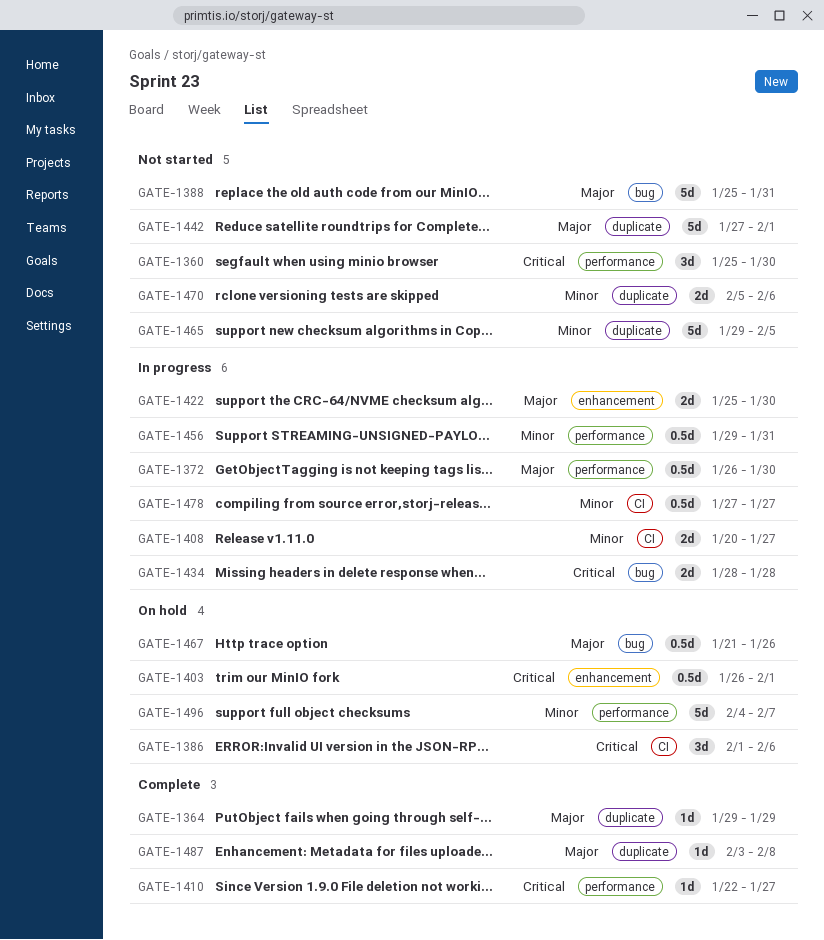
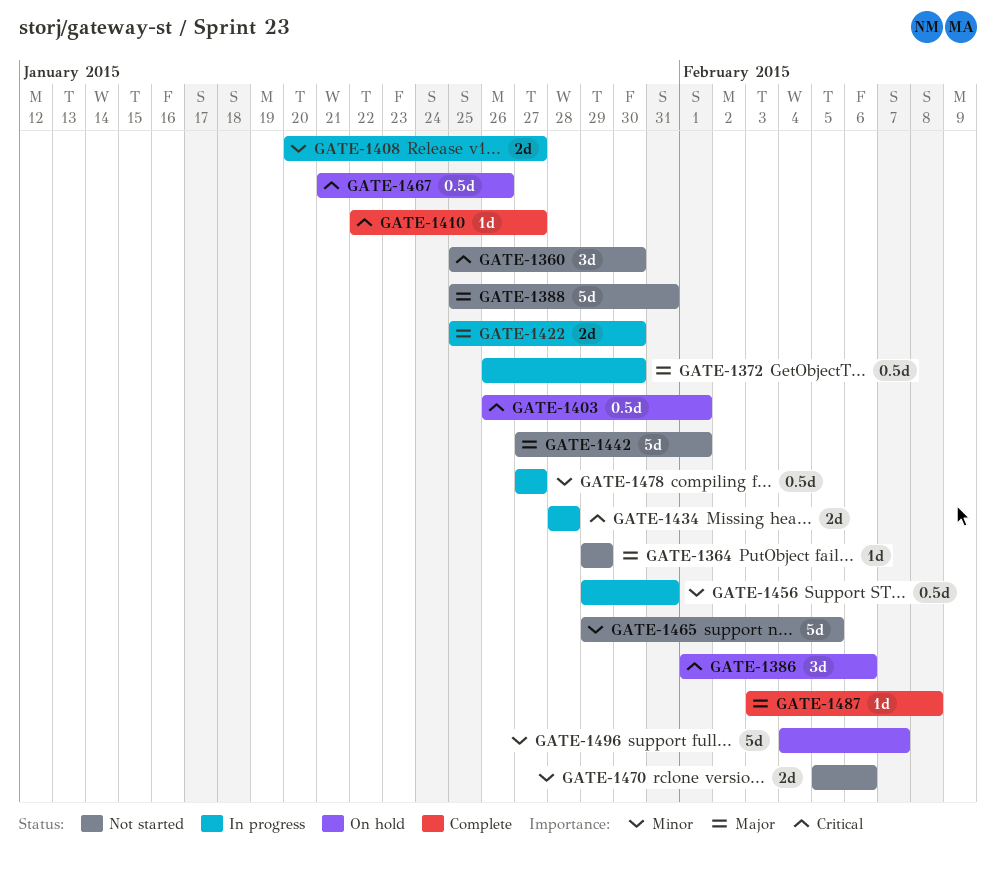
GATE-1364, status: Complete -> Not started
GATE-1467, priority: Major -> Critical

